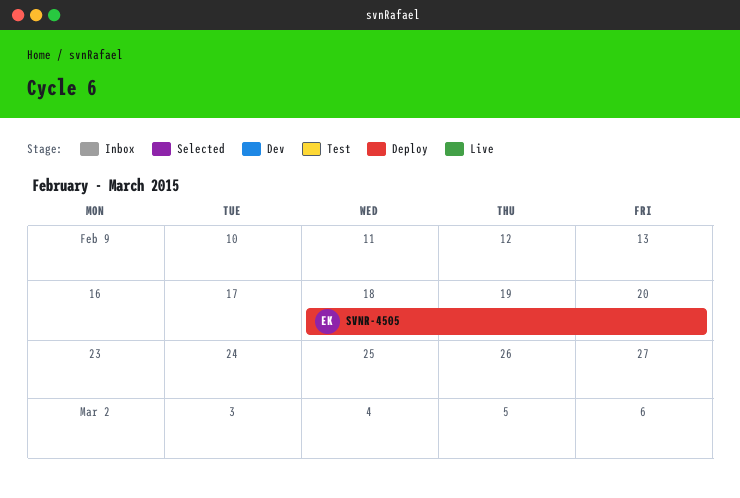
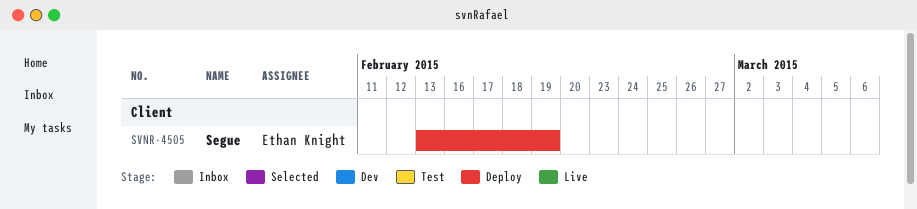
SVNR-4505, start: Feb 18 -> Feb 13
SVNR-4505, due: Feb 20 -> Feb 19

